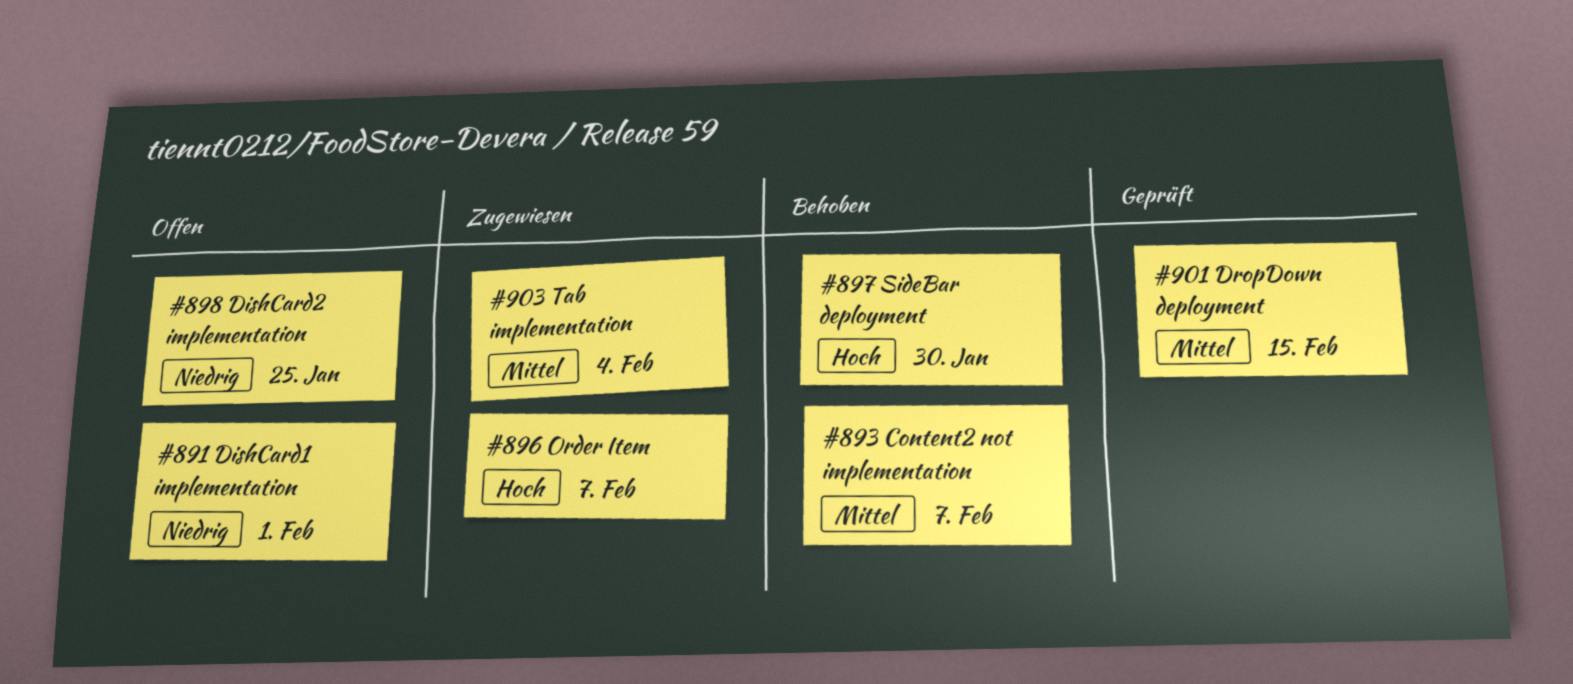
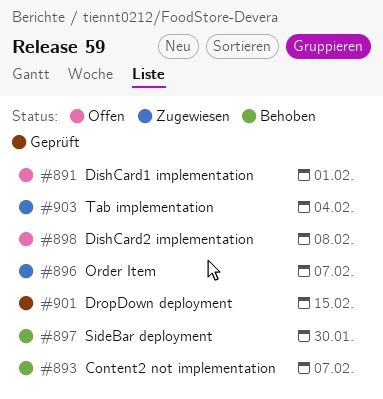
#898, due: Jan 25 -> Feb 8

